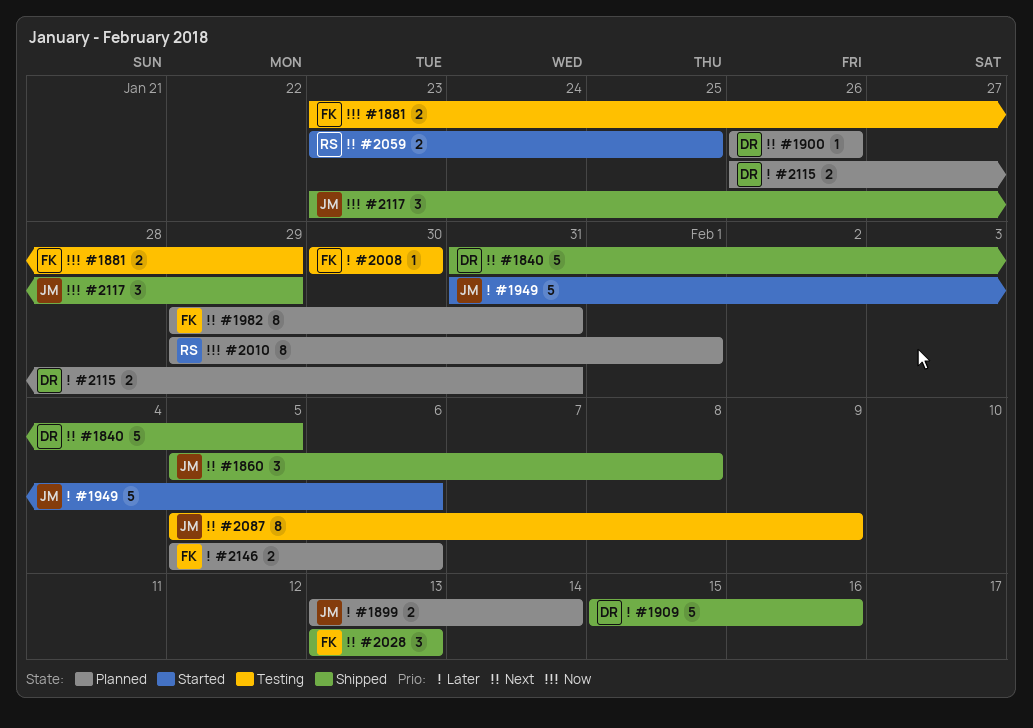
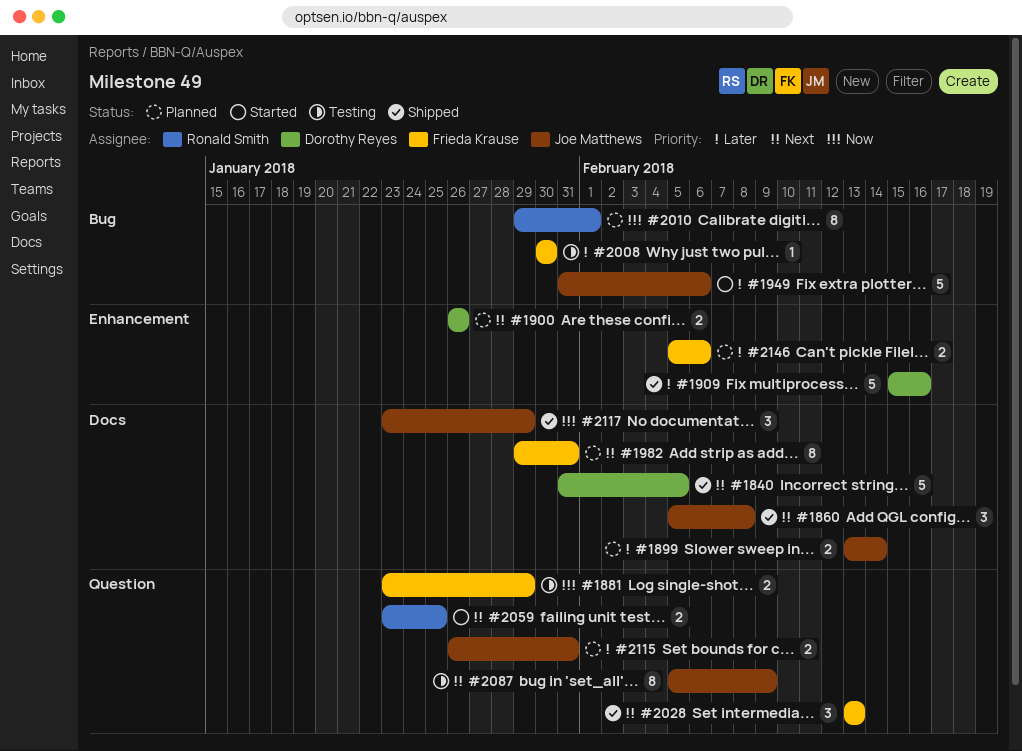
#1900, estimate: 1 -> 2
#2115, owner: Dorothy Reyes -> Joe Matthews

